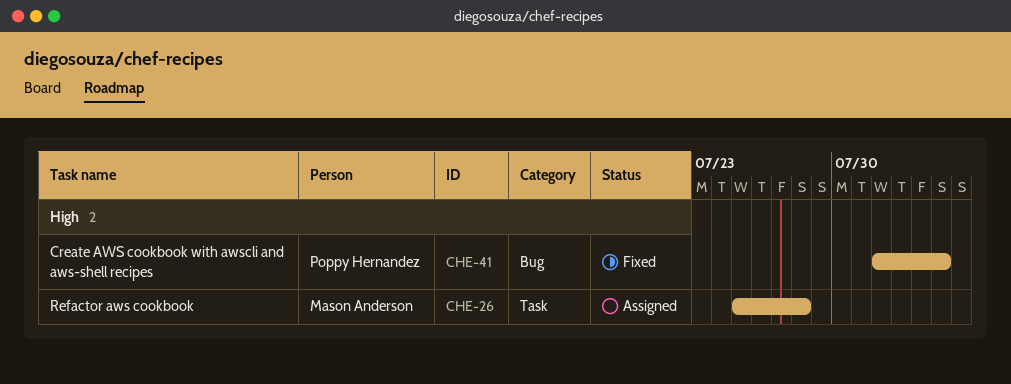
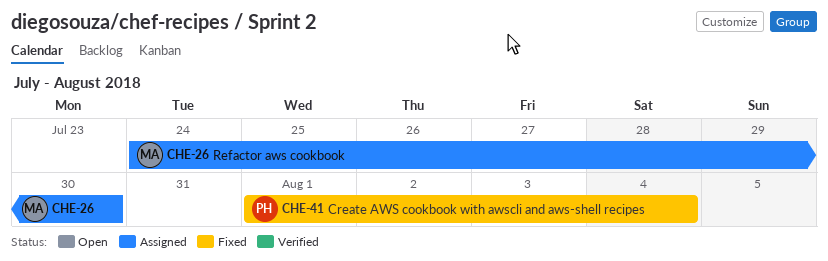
CHE-26, start: Jul 25 -> Jul 24
CHE-26, due: Jul 28 -> Jul 30

